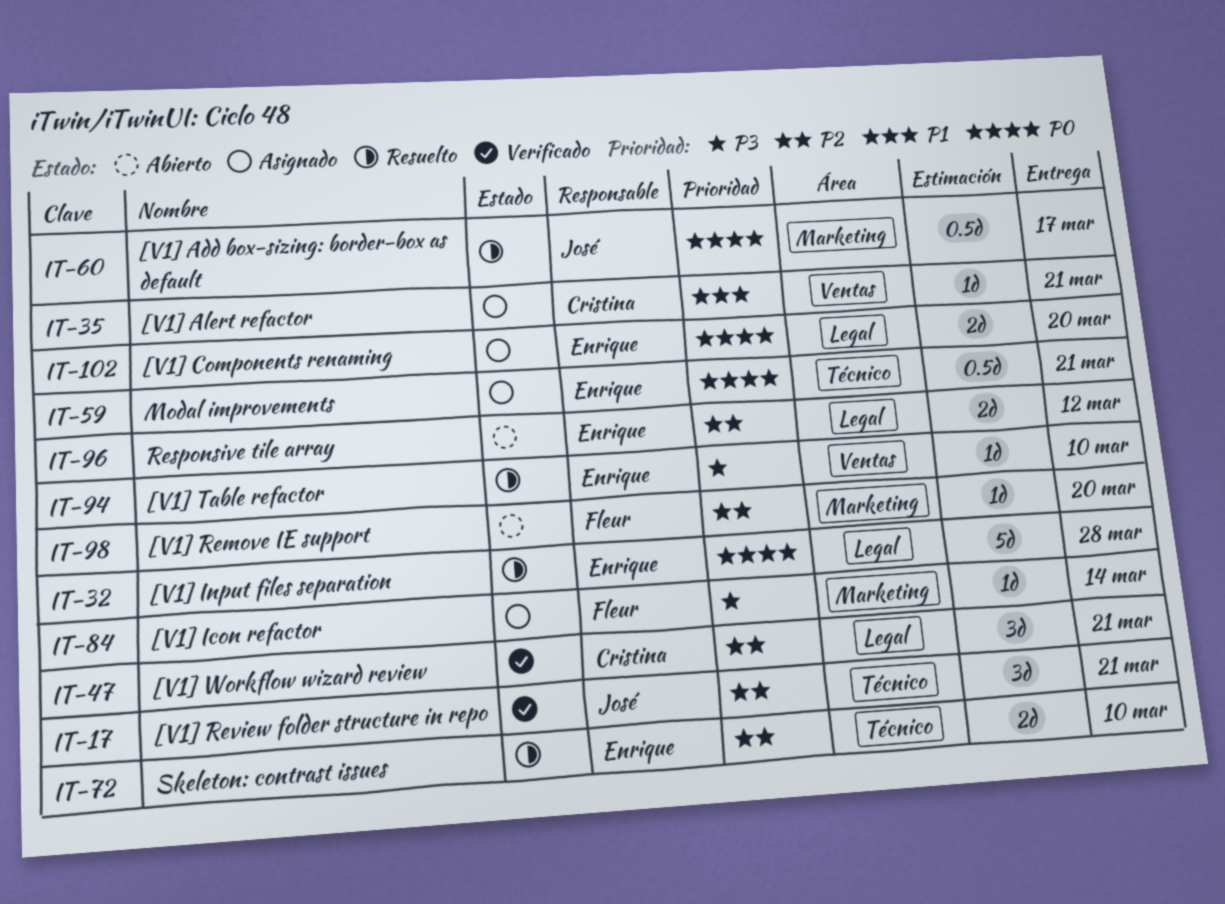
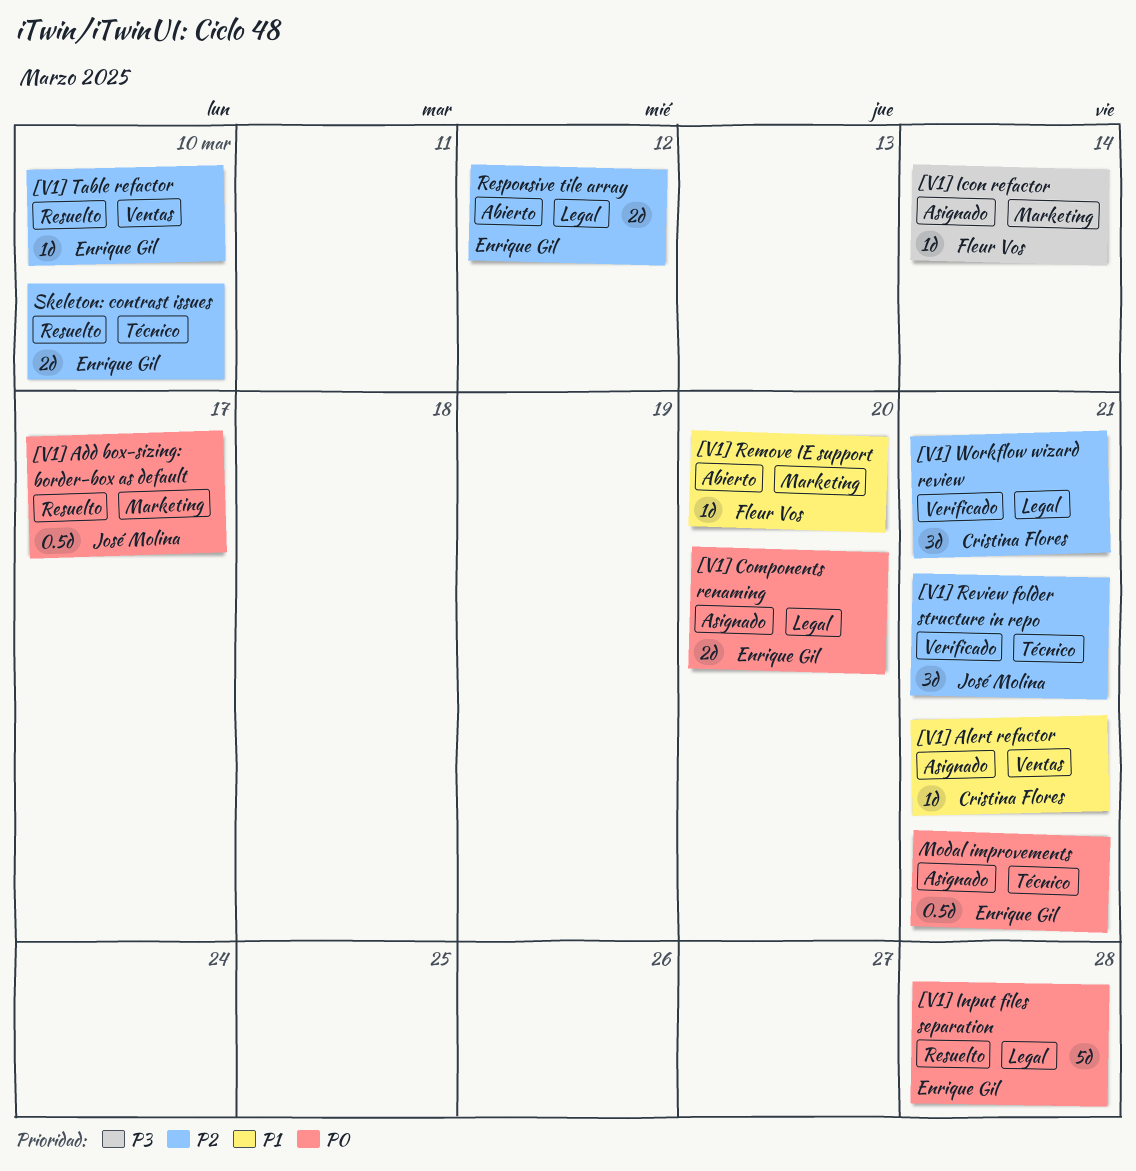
[V1] Remove IE support, priority: P2 -> P1
[V1] Table refactor, priority: P3 -> P2

